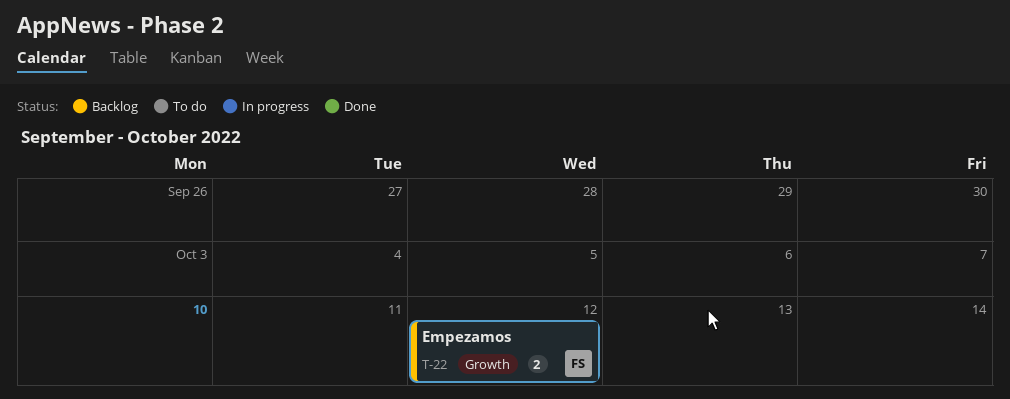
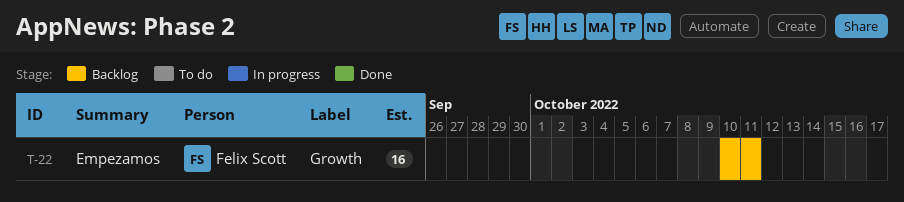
T-22, estimate: 2 -> 16
T-22, due: Oct 12 -> Oct 11

